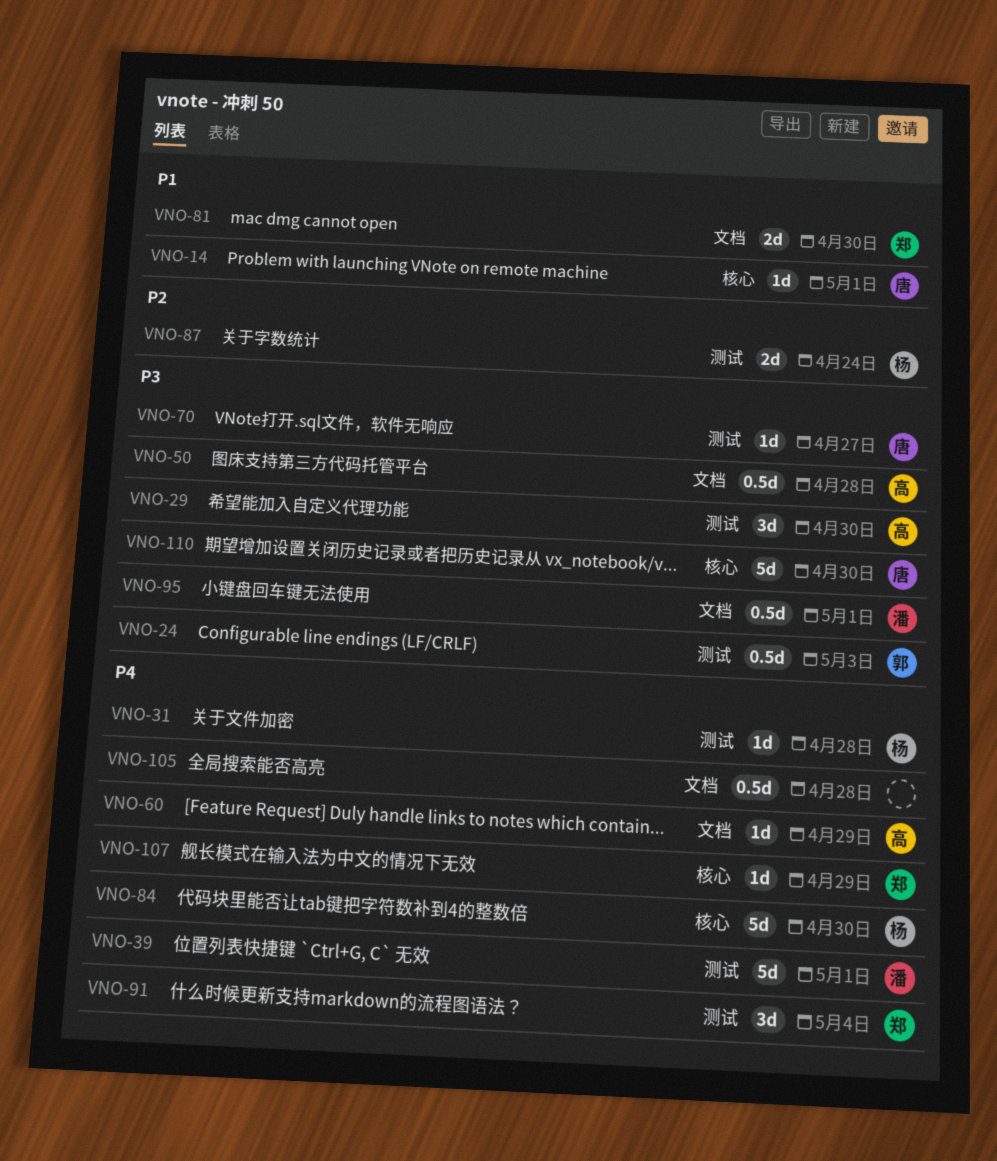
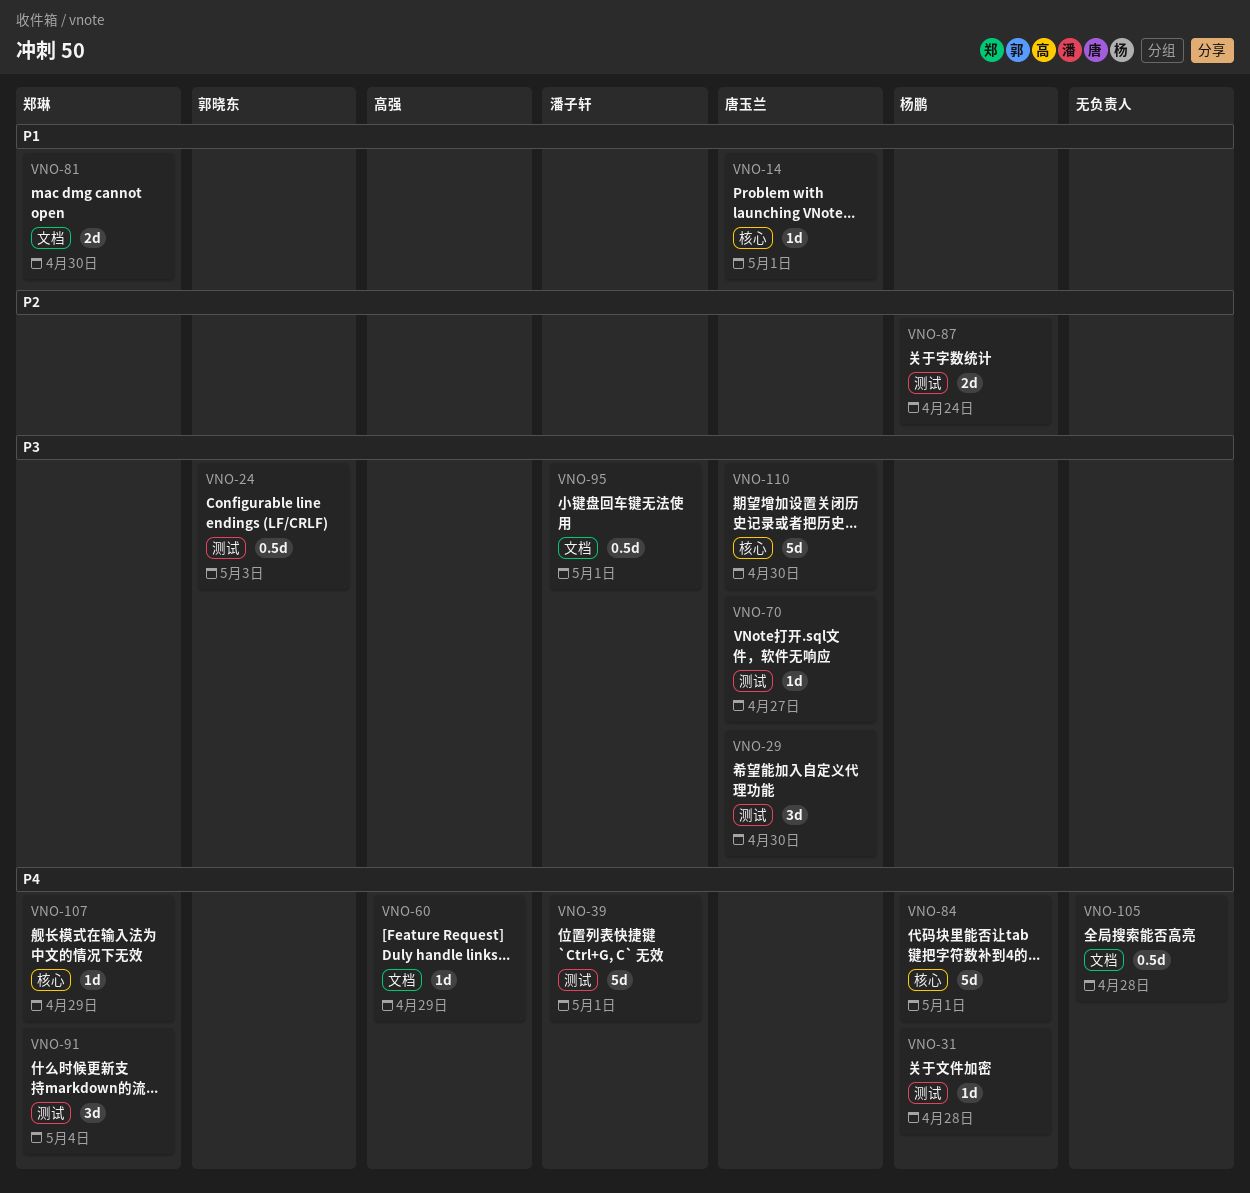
VNO-29, owner: 高强 -> 唐玉兰
VNO-50: present -> none
VNO-84, due: Apr 30 -> May 1

